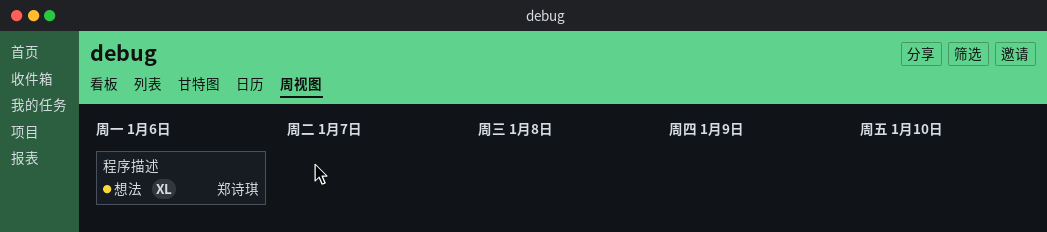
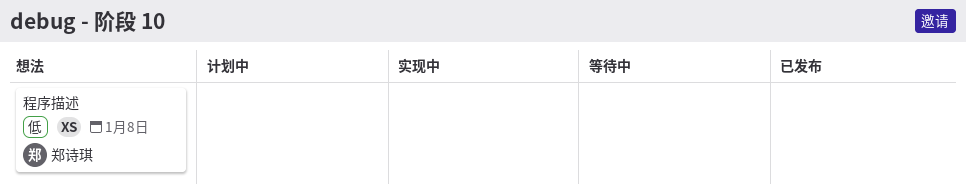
程序描述, estimate: XL -> XS
程序描述, due: Jan 6 -> Jan 8

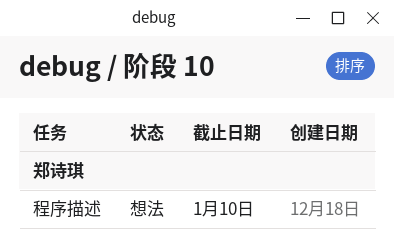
程序描述, due: Jan 8 -> Jan 10

